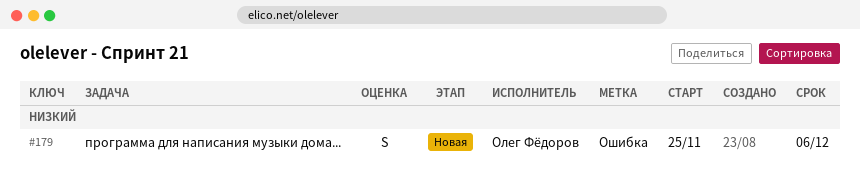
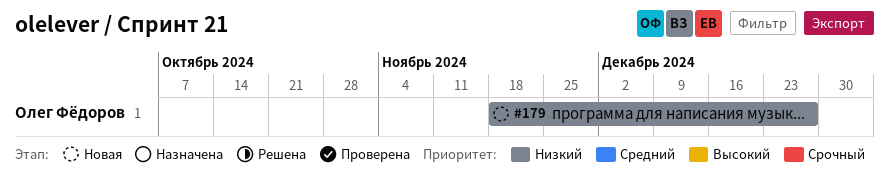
#179, start: Nov 25 -> Nov 18
#179, due: Dec 6 -> Dec 27

